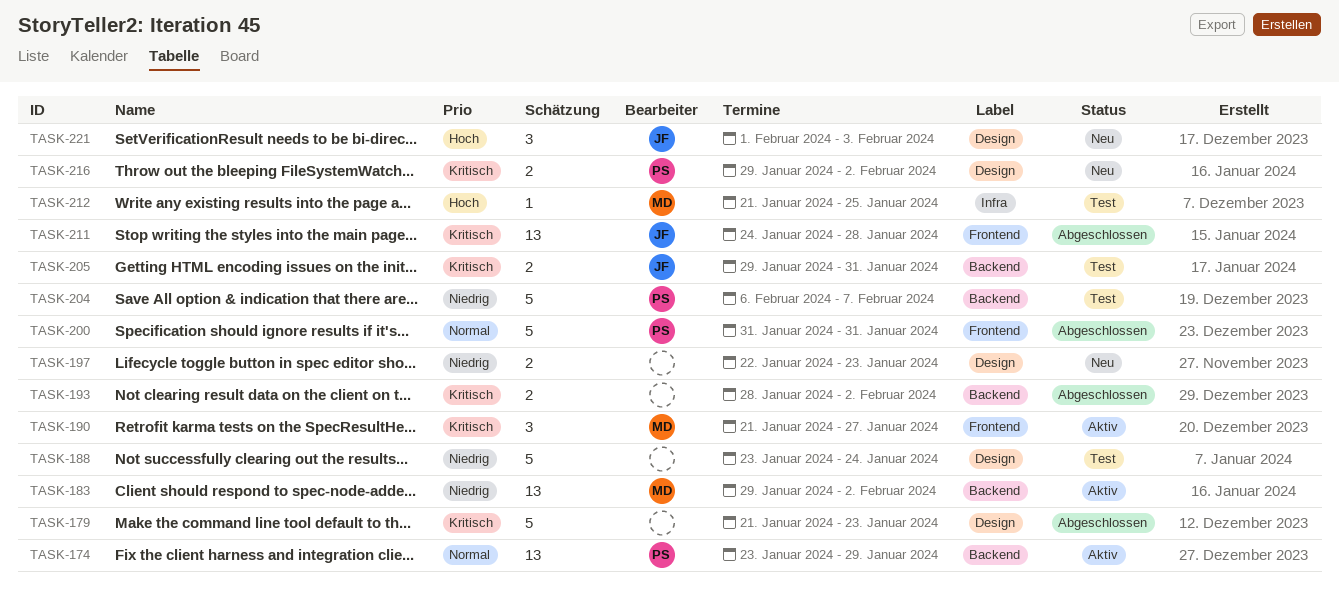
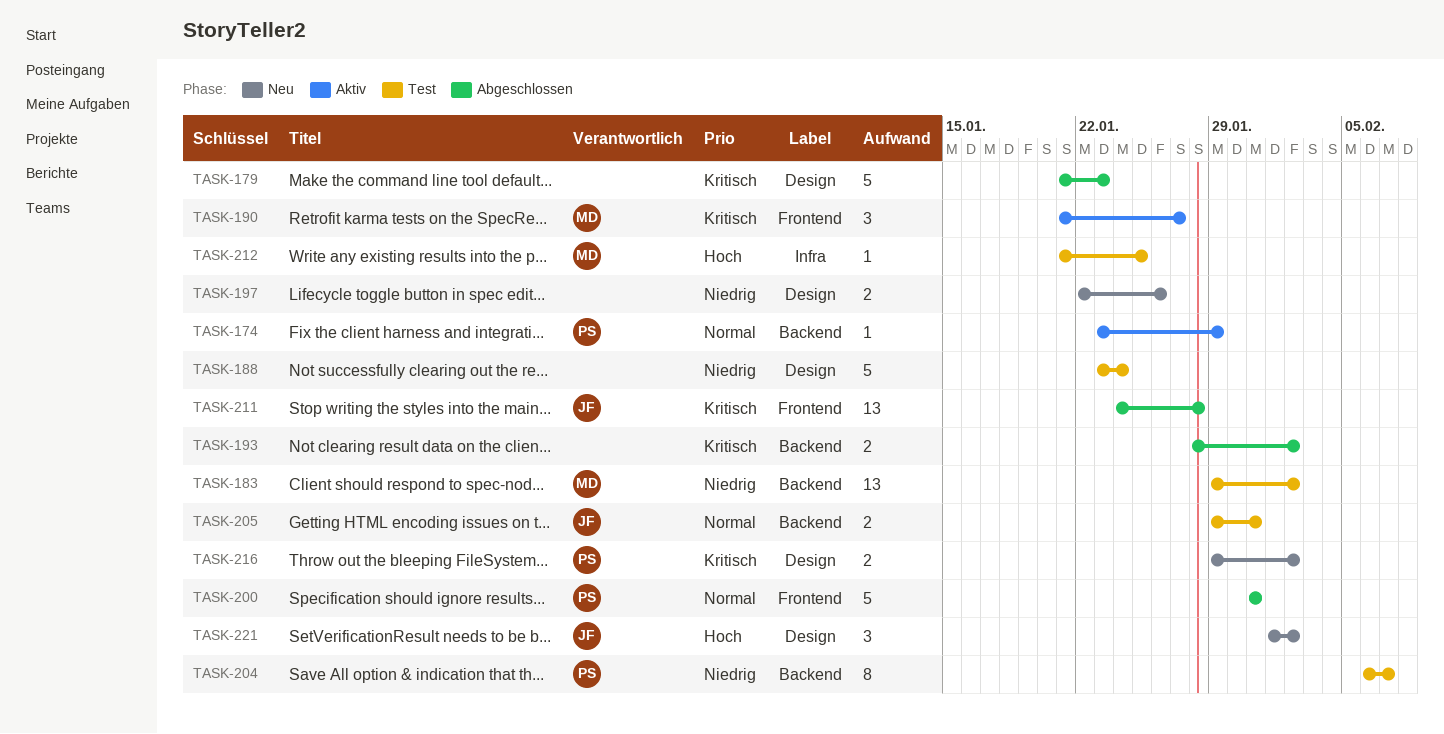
TASK-174, estimate: 13 -> 1
TASK-183, status: Aktiv -> Test
TASK-197, due: Jan 23 -> Jan 26
TASK-204, estimate: 5 -> 8
TASK-205, priority: Kritisch -> Normal
TASK-221, due: Feb 3 -> Feb 2

